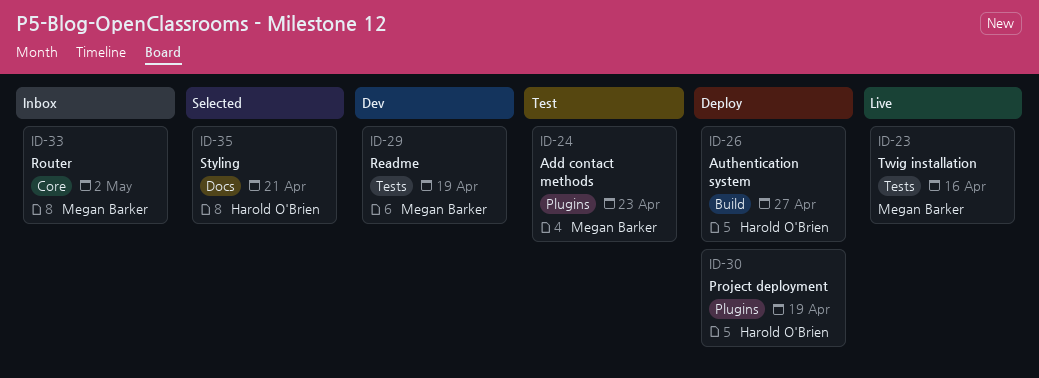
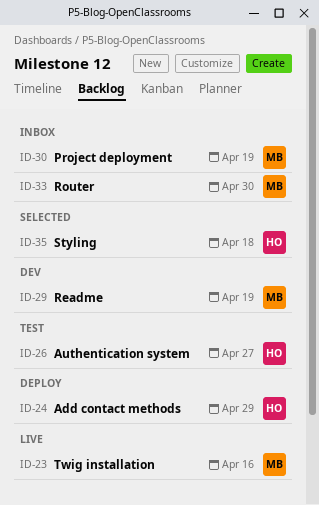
ID-24, status: Test -> Deploy
ID-24, owner: Megan Barker -> Harold O'Brien
ID-24, due: Apr 23 -> Apr 29
ID-26, status: Deploy -> Test
ID-30, status: Deploy -> Inbox
ID-30, owner: Harold O'Brien -> Megan Barker
ID-33, due: May 2 -> Apr 30
ID-35, due: Apr 21 -> Apr 18

